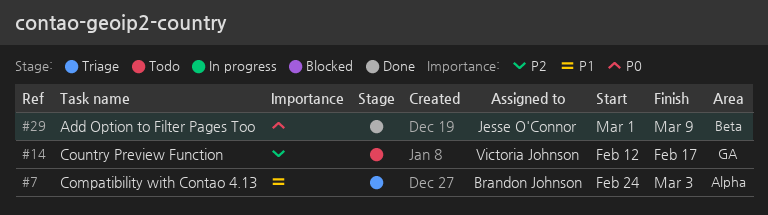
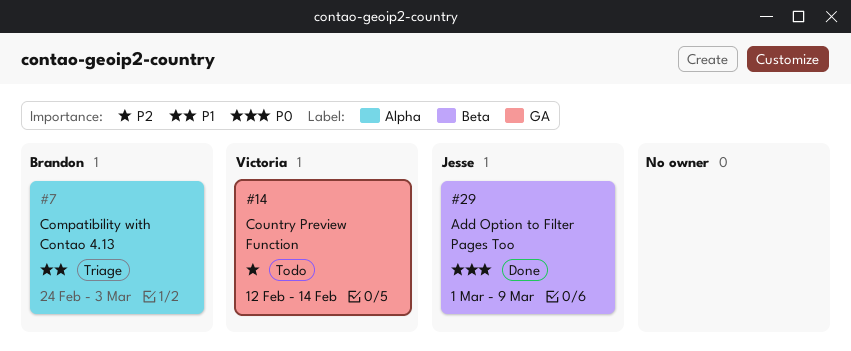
#14, due: Feb 17 -> Feb 14

